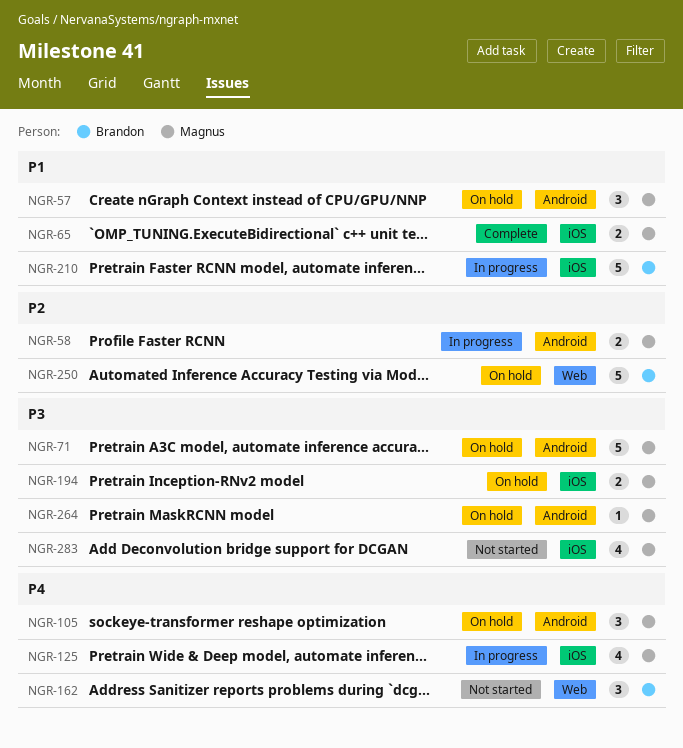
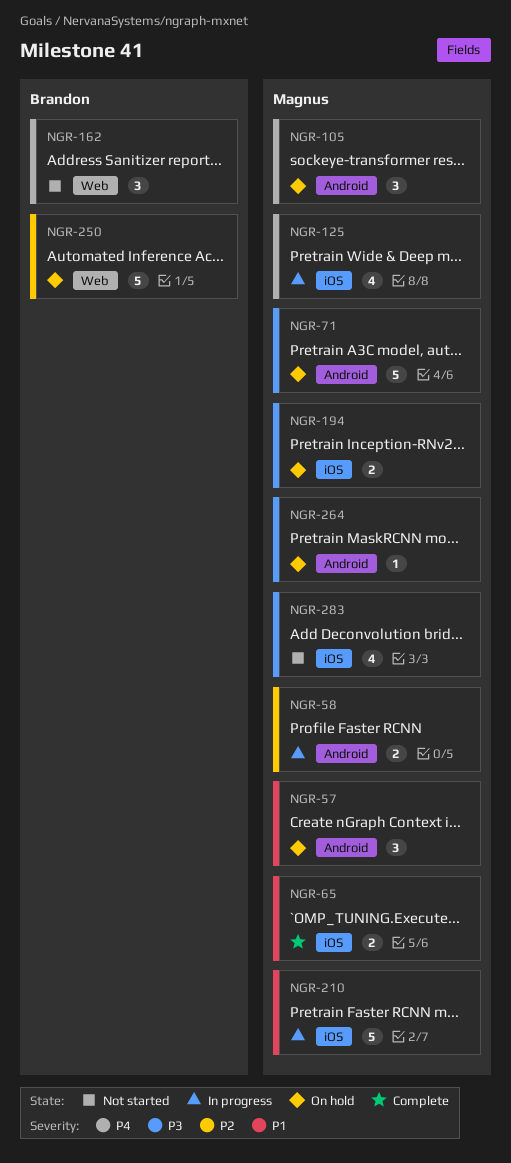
NGR-210, owner: Brandon -> Magnus

